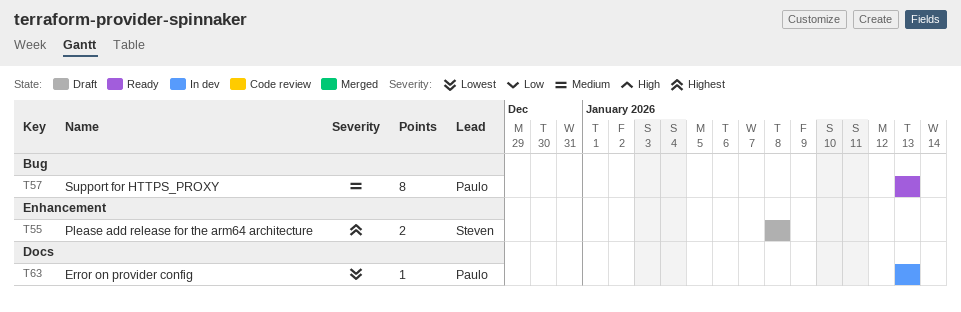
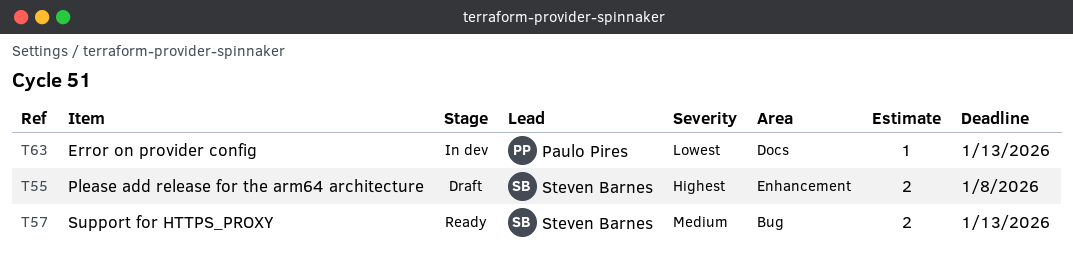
T57, owner: Paulo Pires -> Steven Barnes
T57, estimate: 8 -> 2

